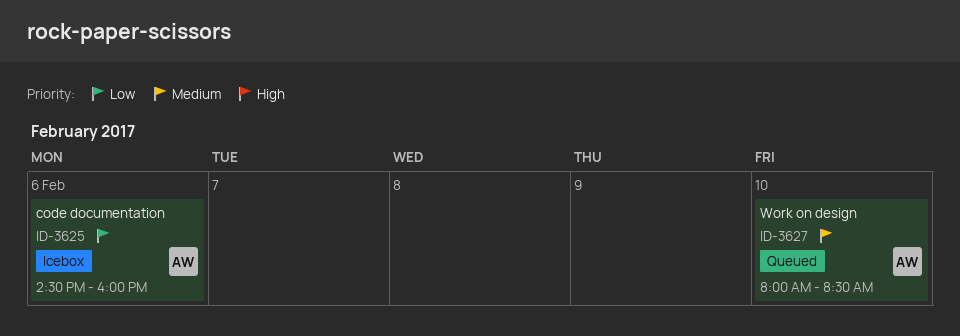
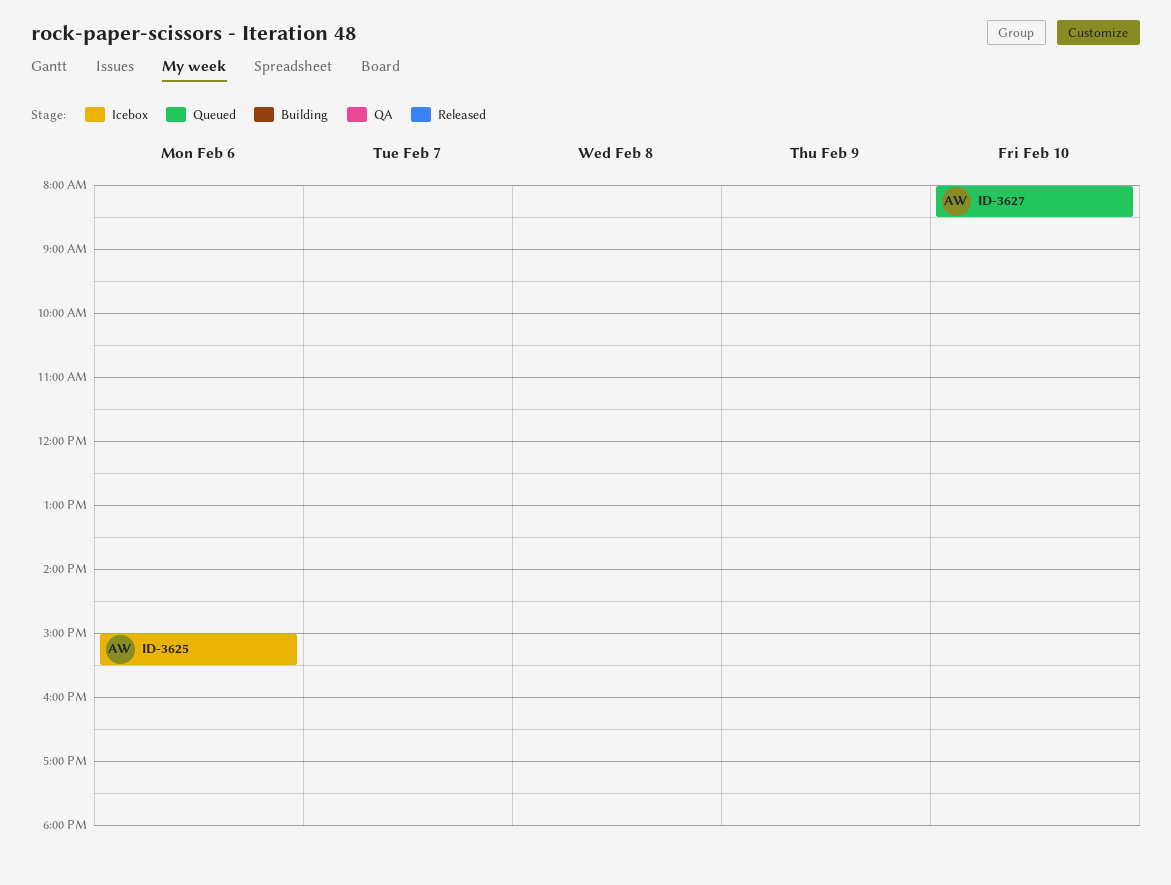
ID-3625, begins: 14:30 -> 15:00
ID-3625, ends: 16:00 -> 15:30

